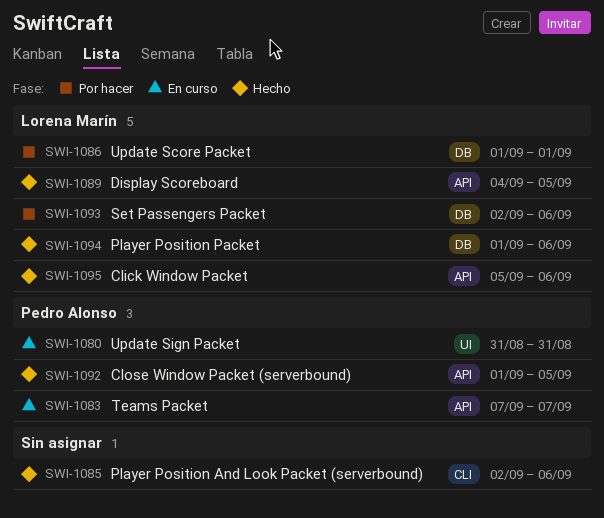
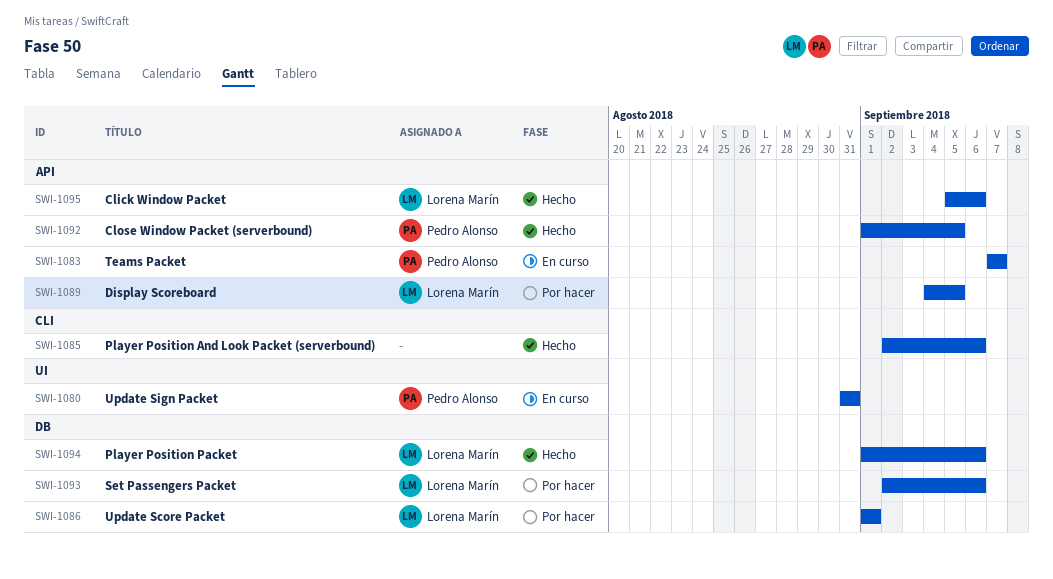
SWI-1089, status: Hecho -> Por hacer

